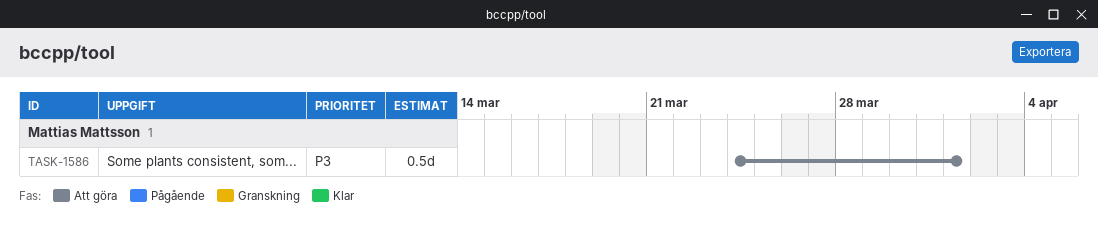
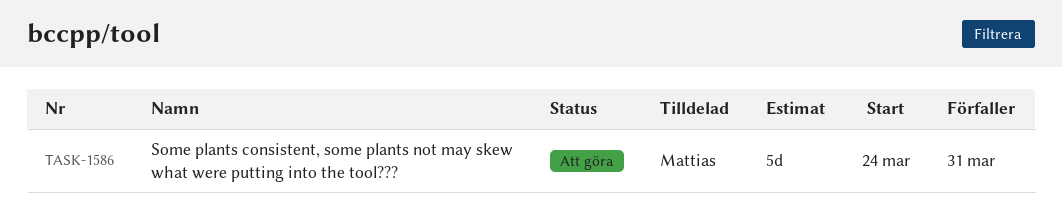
TASK-1586, estimate: 0.5d -> 5d
TASK-1586, due: Apr 1 -> Mar 31

